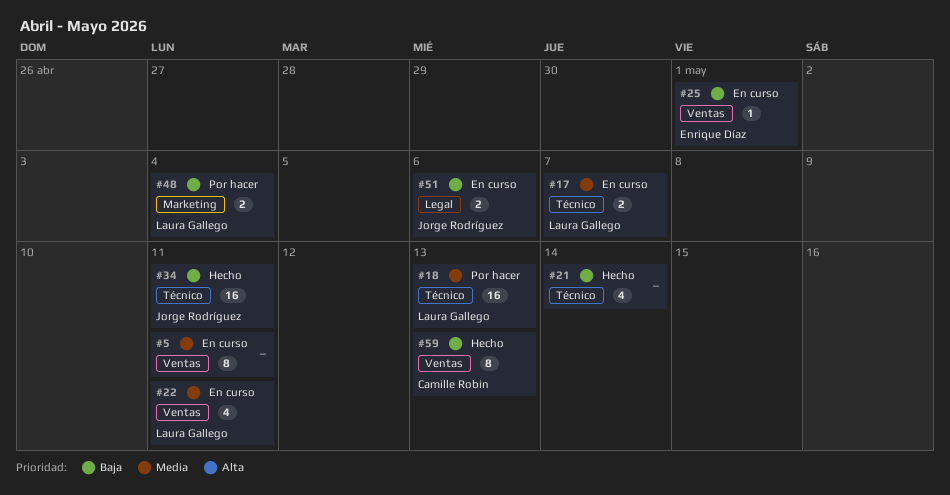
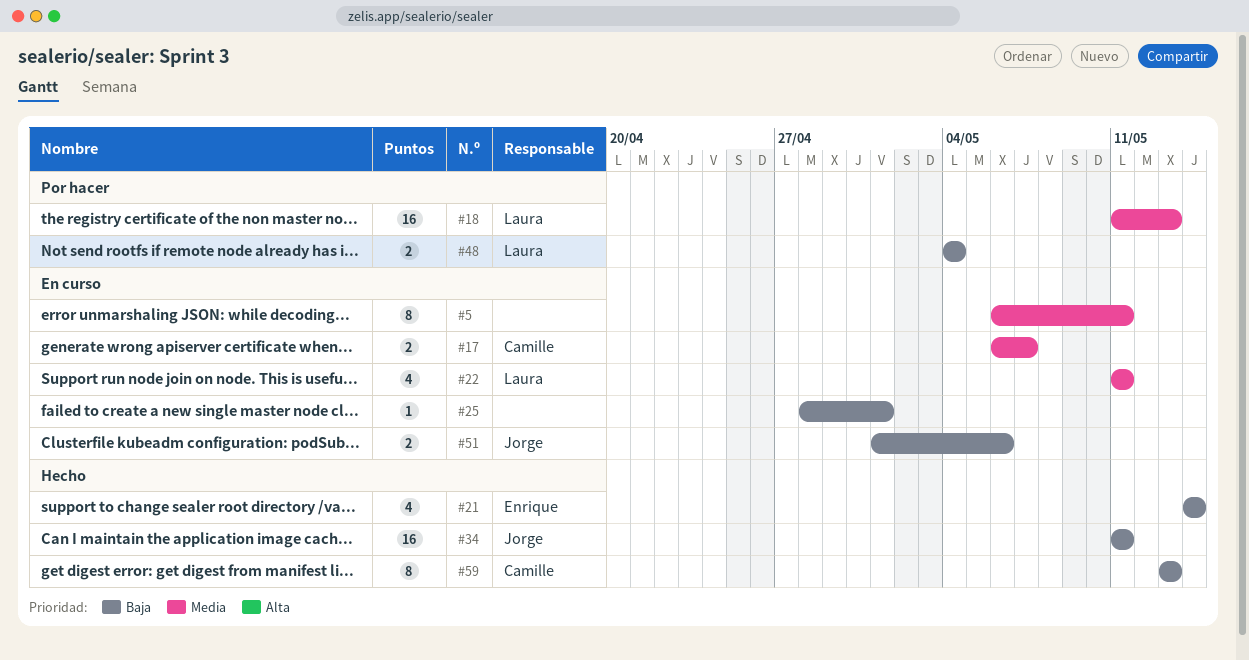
#17, owner: Laura Gallego -> Camille Robin
#21, owner: none -> Enrique Díaz
#25, owner: Enrique Díaz -> none

